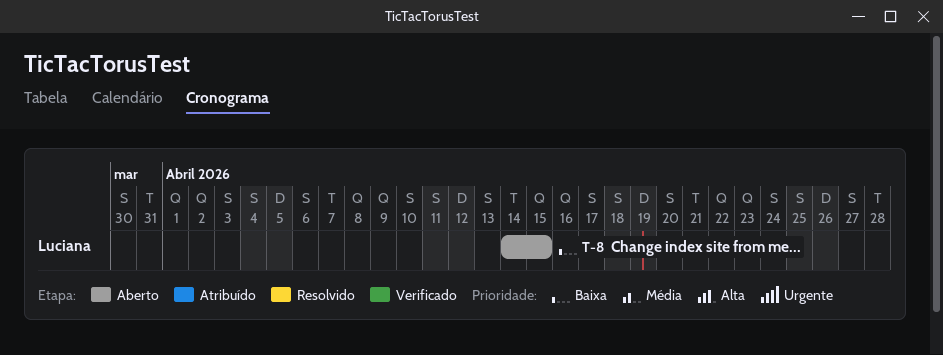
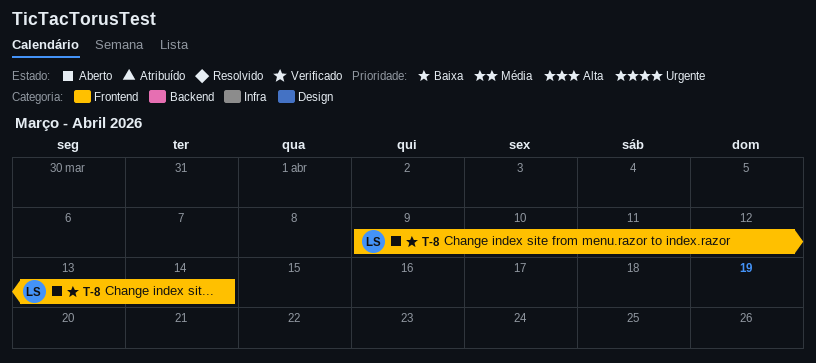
T-8, start: Apr 14 -> Apr 9
T-8, due: Apr 15 -> Apr 14

